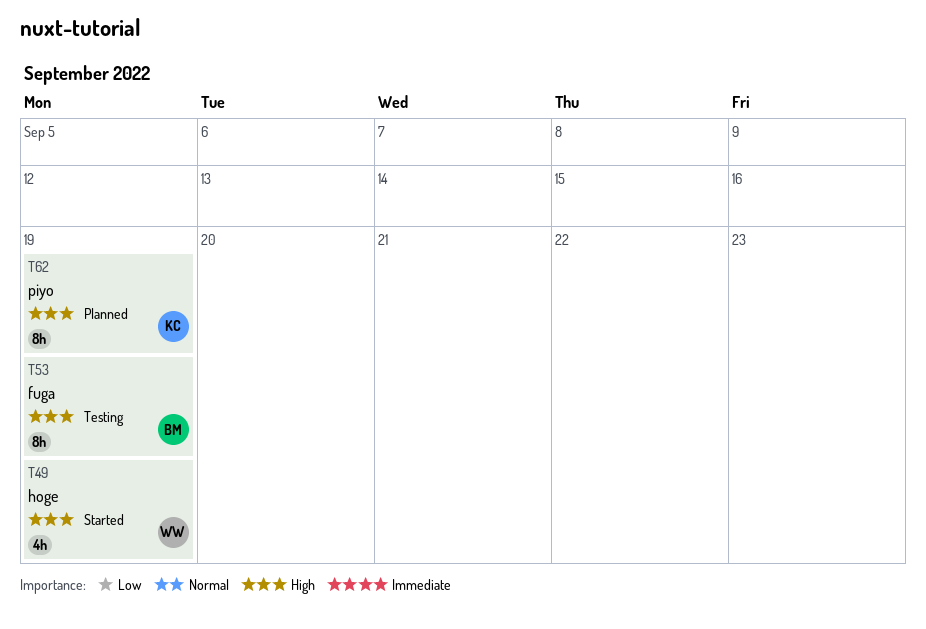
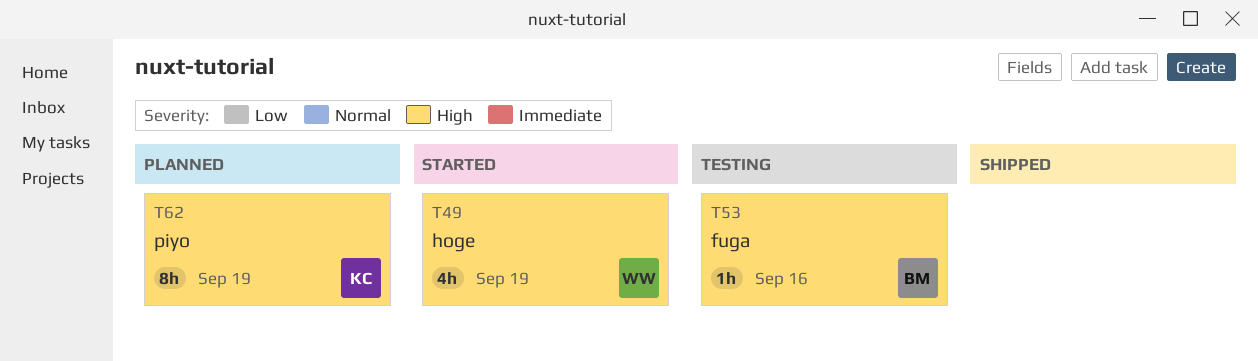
T53, estimate: 8h -> 1h
T53, due: Sep 19 -> Sep 16

